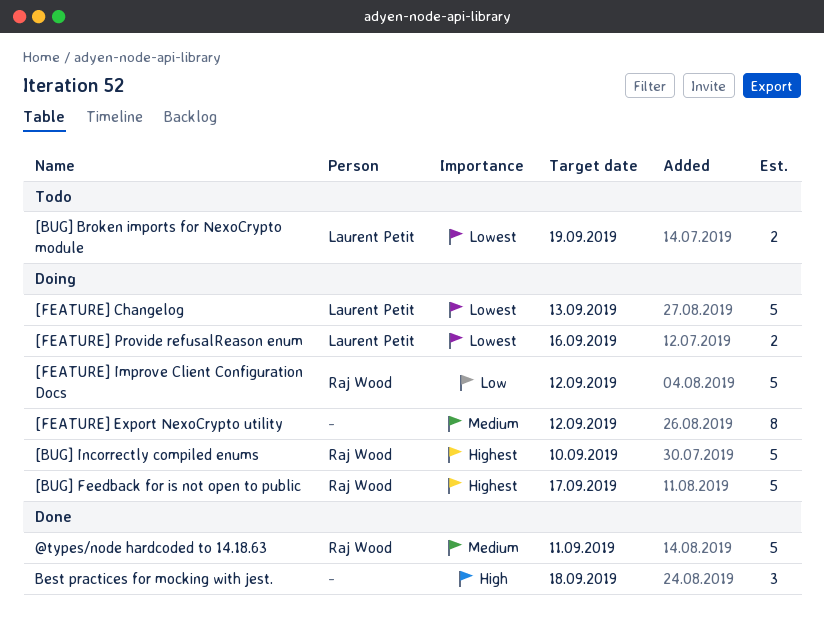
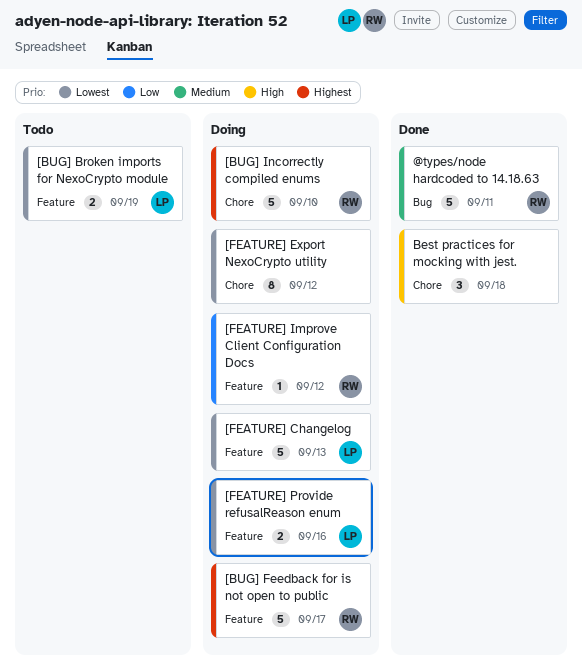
[FEATURE] Export NexoCrypto utility, priority: Medium -> Lowest
[FEATURE] Improve Client Configuration Docs, estimate: 5 -> 1

